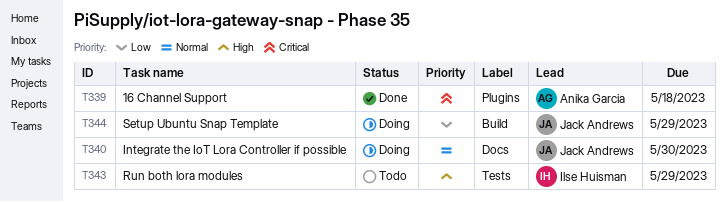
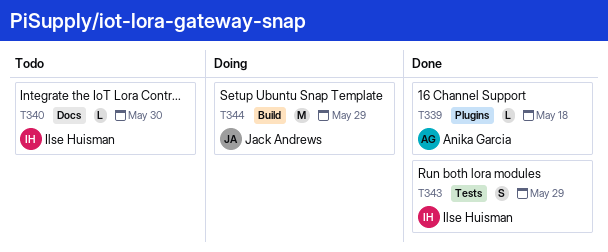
T340, status: Doing -> Todo
T340, owner: Jack Andrews -> Ilse Huisman
T343, status: Todo -> Done

